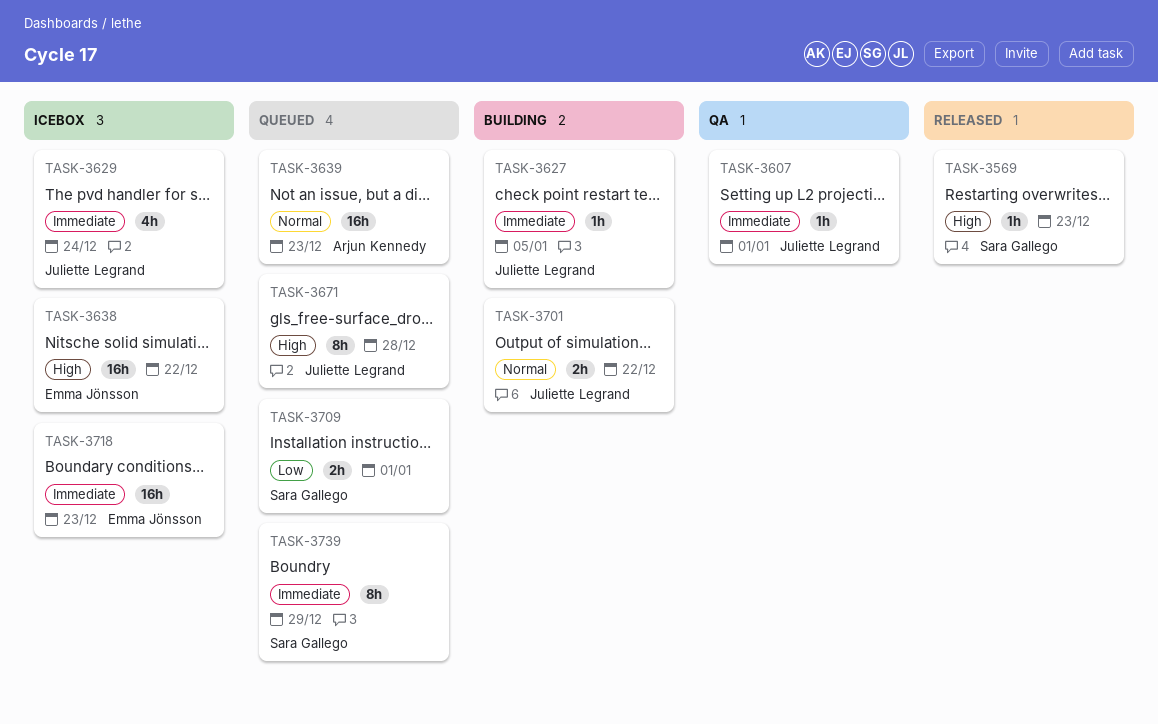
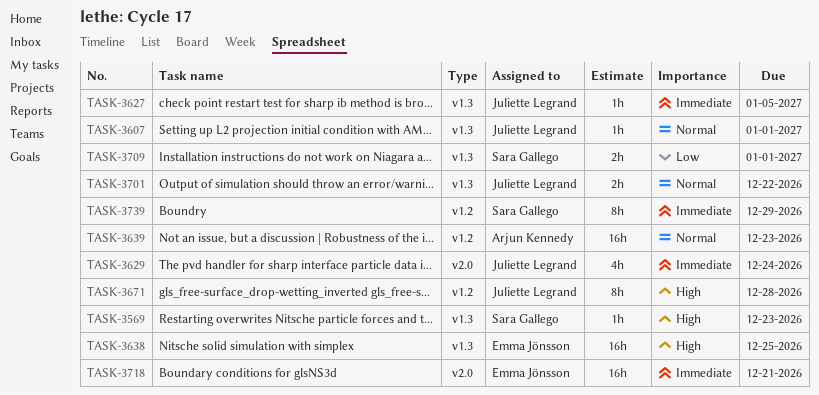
TASK-3607, priority: Immediate -> Normal
TASK-3638, due: Dec 22 -> Dec 25
TASK-3718, due: Dec 23 -> Dec 21

